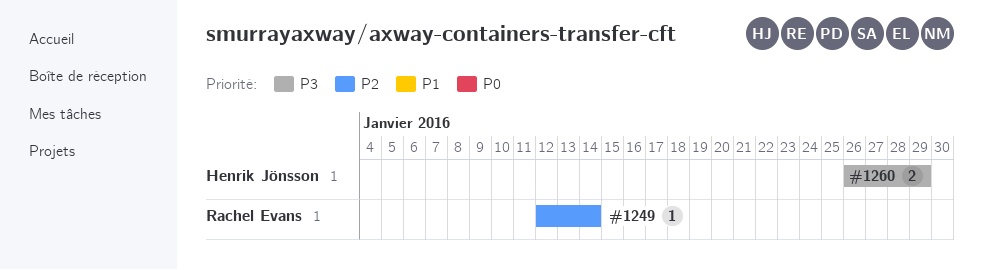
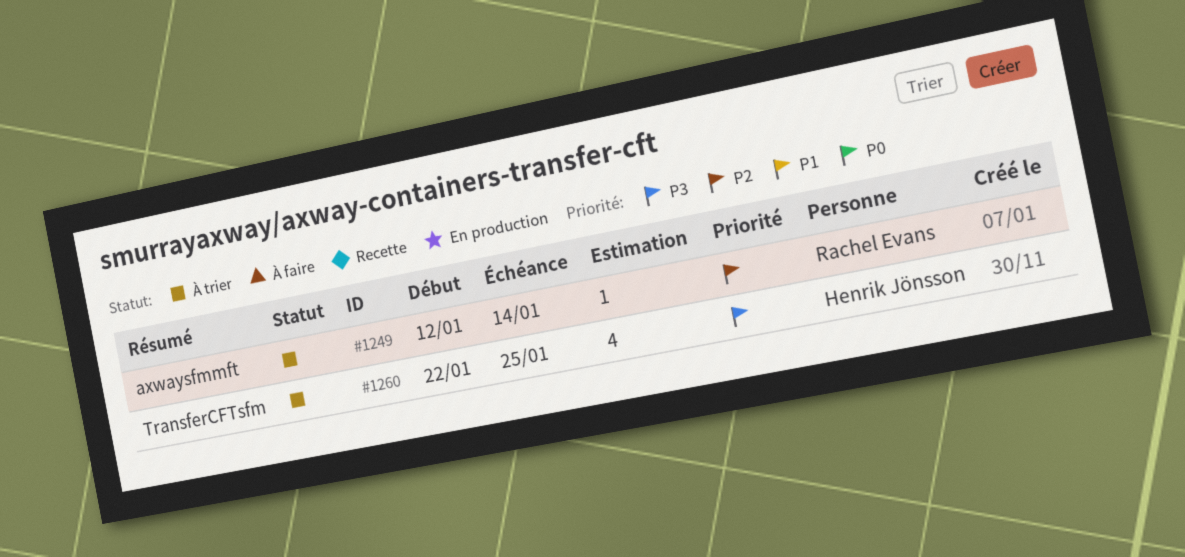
#1260, estimate: 2 -> 4
#1260, start: Jan 26 -> Jan 22
#1260, due: Jan 29 -> Jan 25

